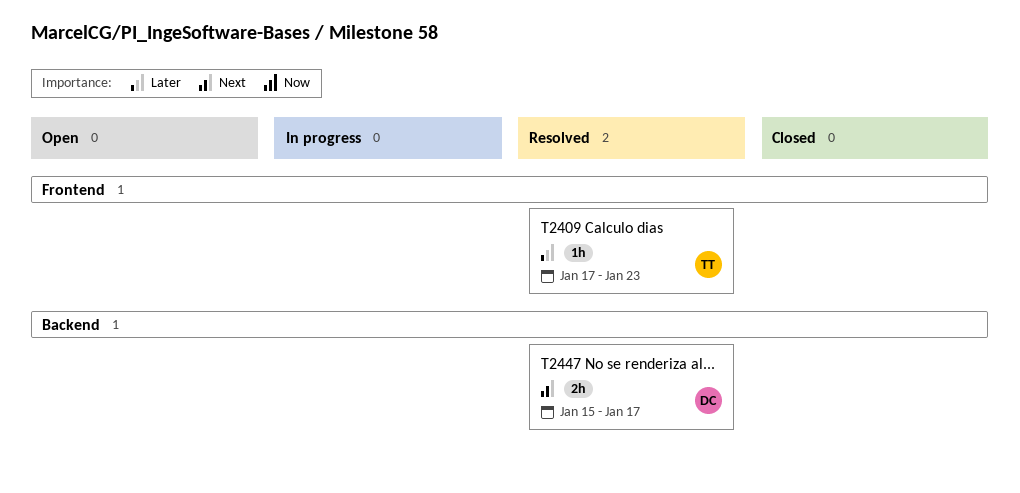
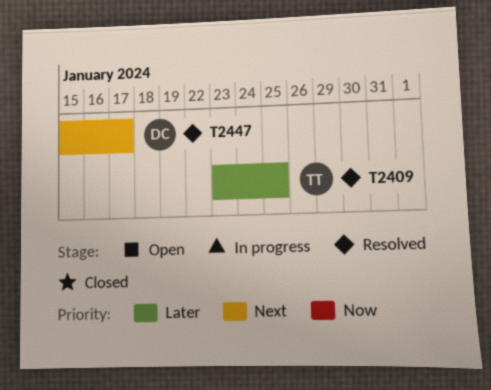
T2409, start: Jan 17 -> Jan 23
T2409, due: Jan 23 -> Jan 25

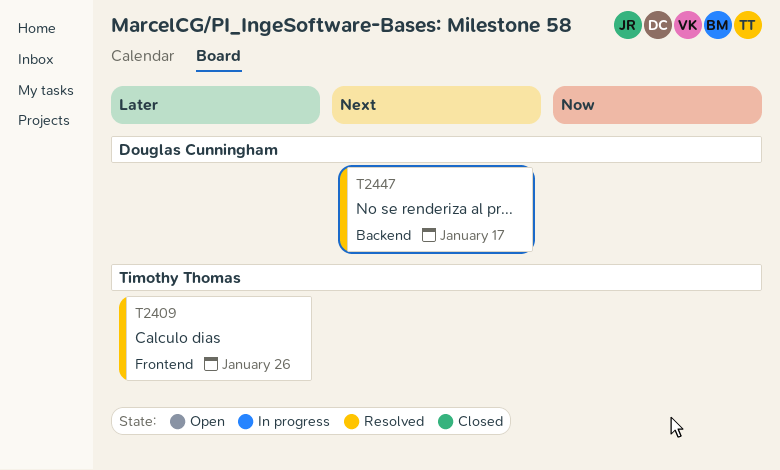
T2409, due: Jan 25 -> Jan 26

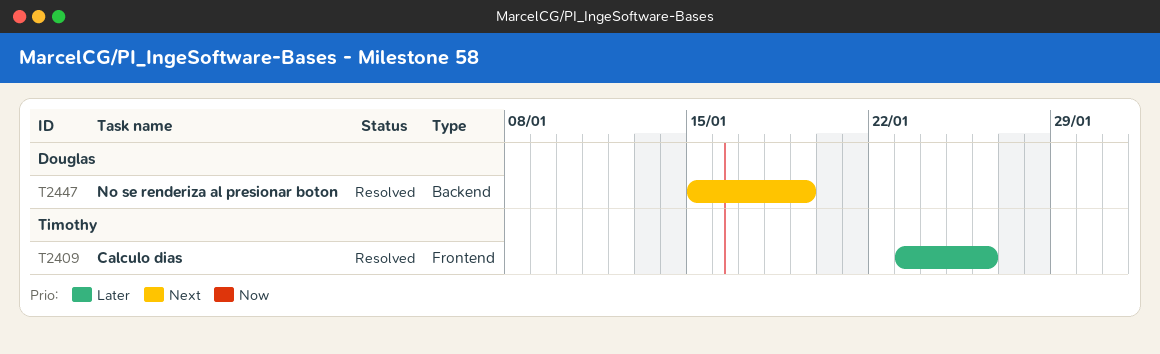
T2447, due: Jan 17 -> Jan 19

